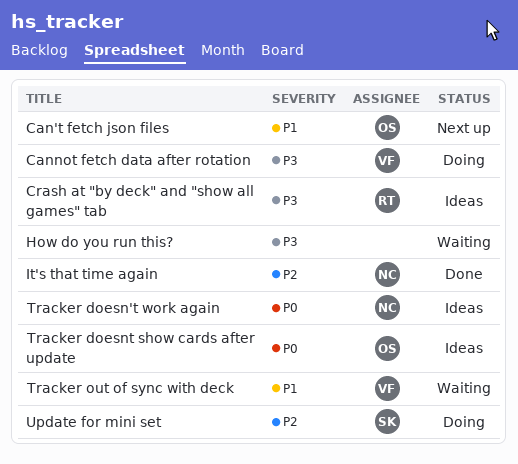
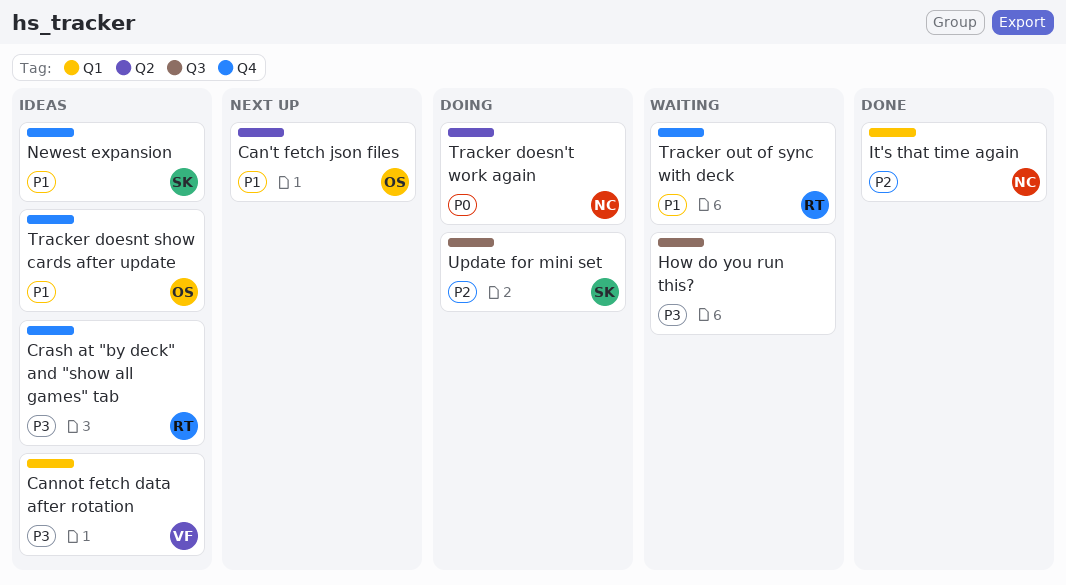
Cannot fetch data after rotation, status: Doing -> Ideas
Newest expansion: none -> present
Tracker doesn't work again, status: Ideas -> Doing
Tracker doesnt show cards after update, priority: P0 -> P1
Tracker out of sync with deck, owner: VF -> RT

